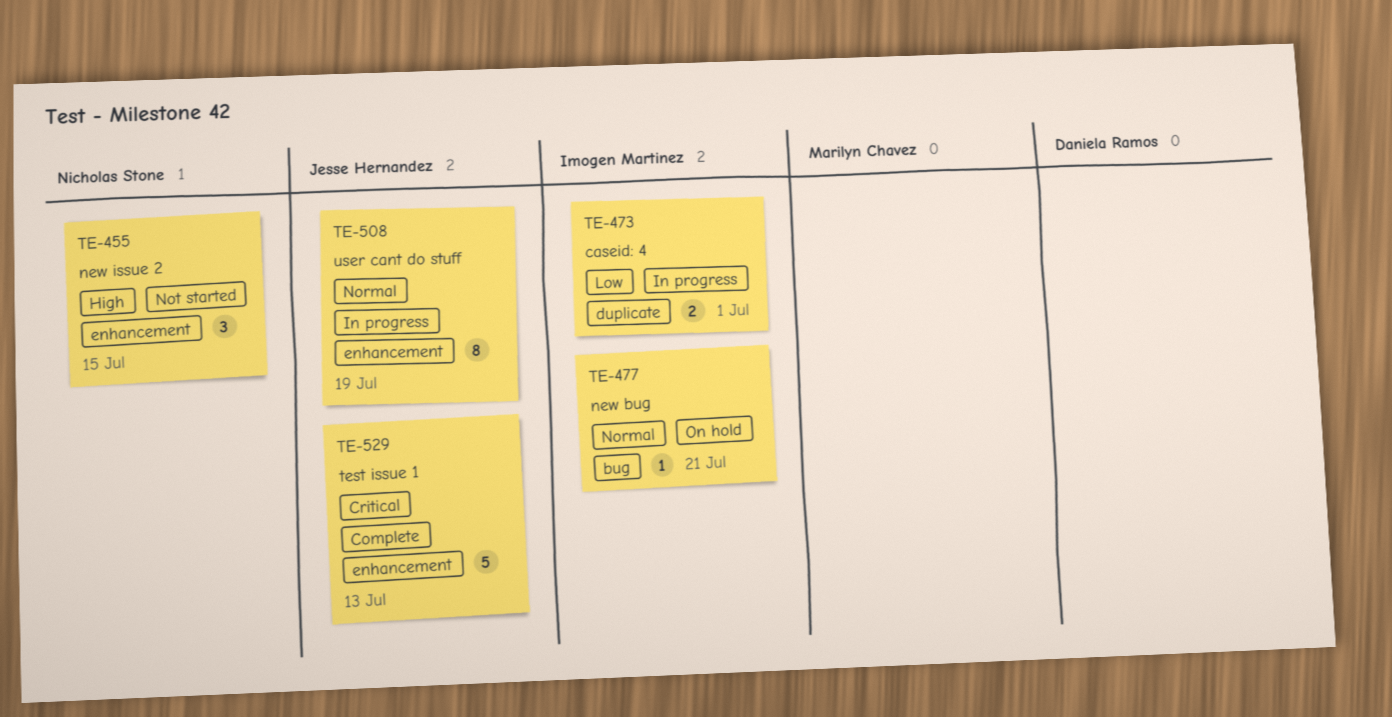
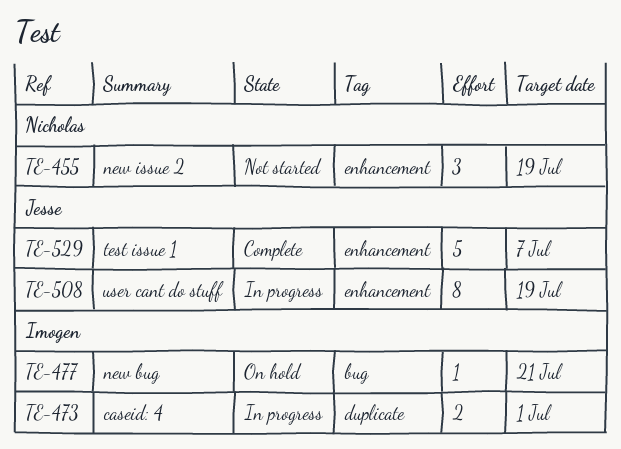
TE-455, due: Jul 15 -> Jul 19
TE-529, due: Jul 13 -> Jul 7

